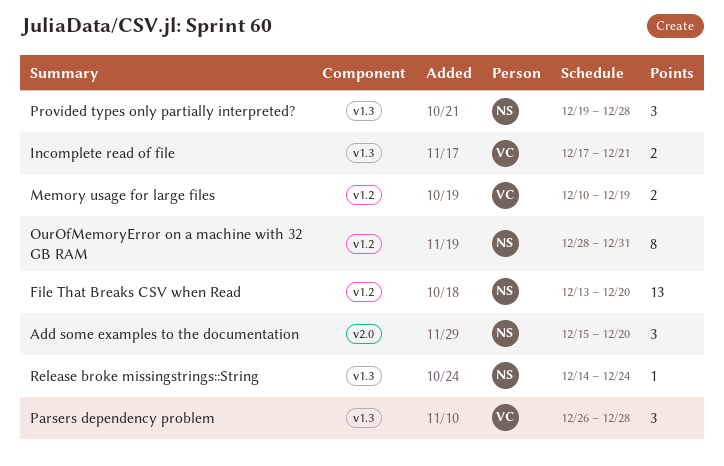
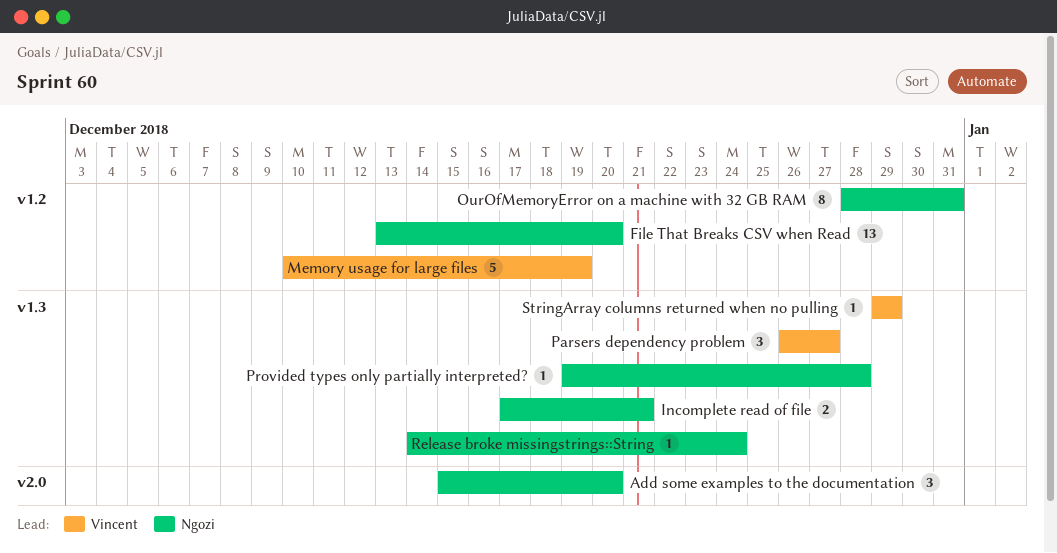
Incomplete read of file, owner: Vincent -> Ngozi
Memory usage for large files, estimate: 2 -> 5
Parsers dependency problem, due: Dec 28 -> Dec 27
Provided types only partially interpreted?, estimate: 3 -> 1
StringArray columns returned when no pulling: none -> present

